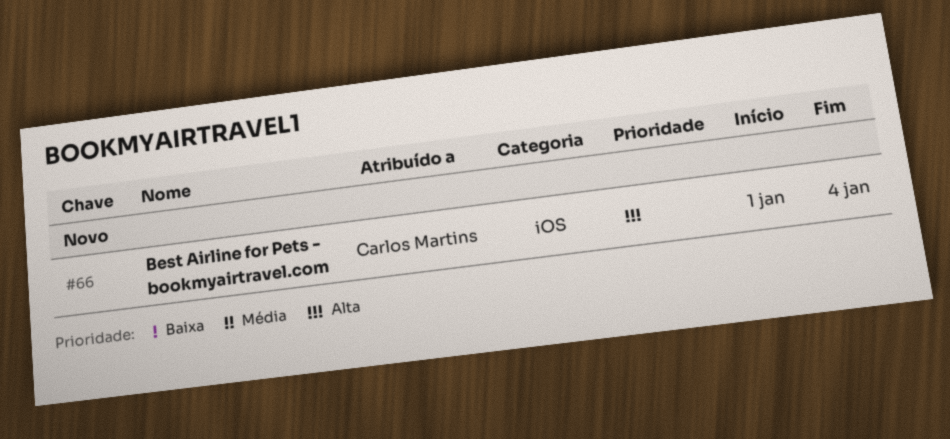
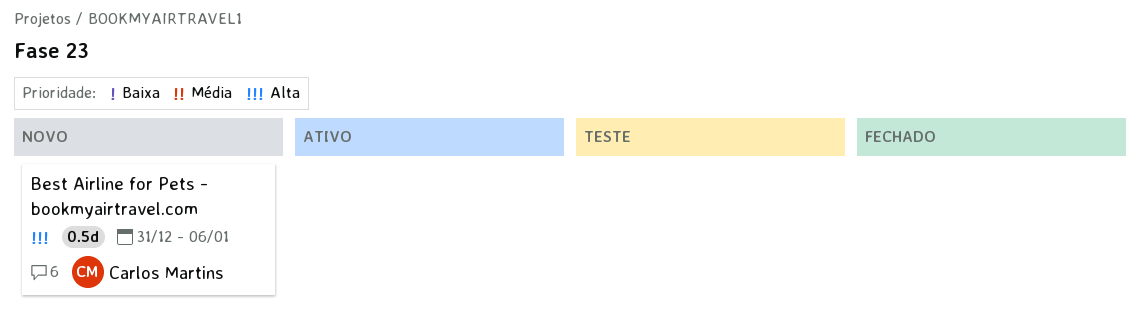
Best Airline for Pets - bookmyairtravel.com, start: Jan 1 -> Dec 31
Best Airline for Pets - bookmyairtravel.com, due: Jan 4 -> Jan 6

